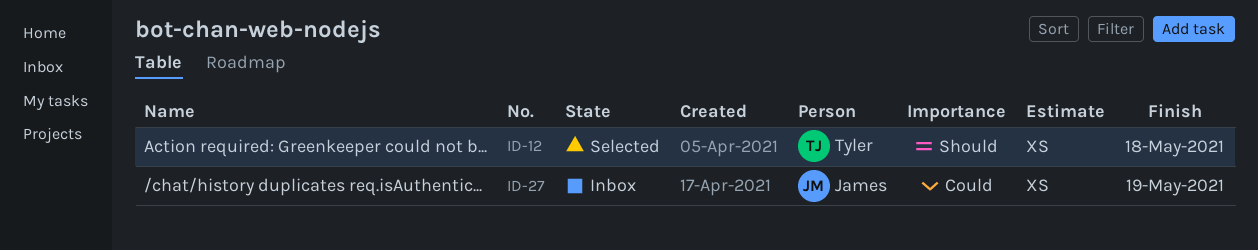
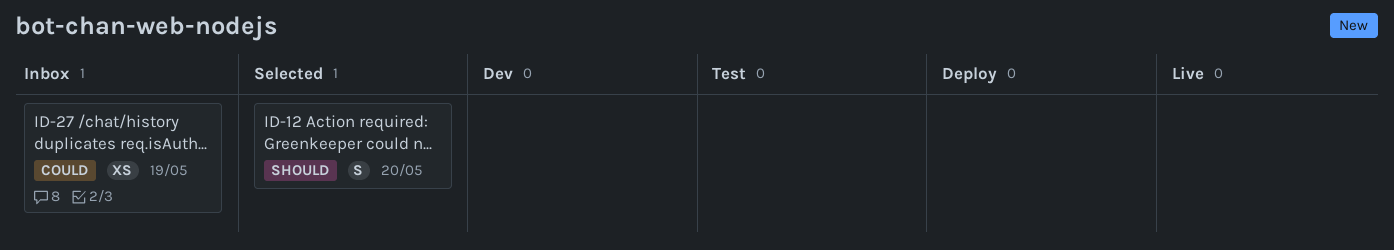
ID-12, estimate: XS -> S
ID-12, due: May 18 -> May 20

